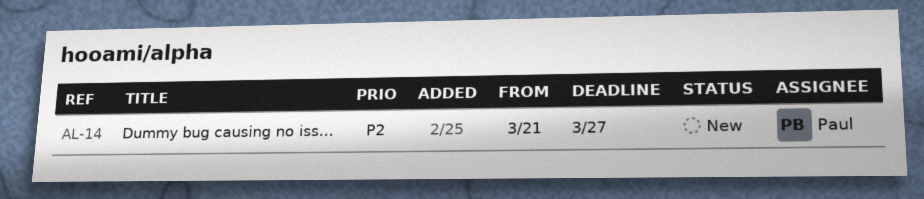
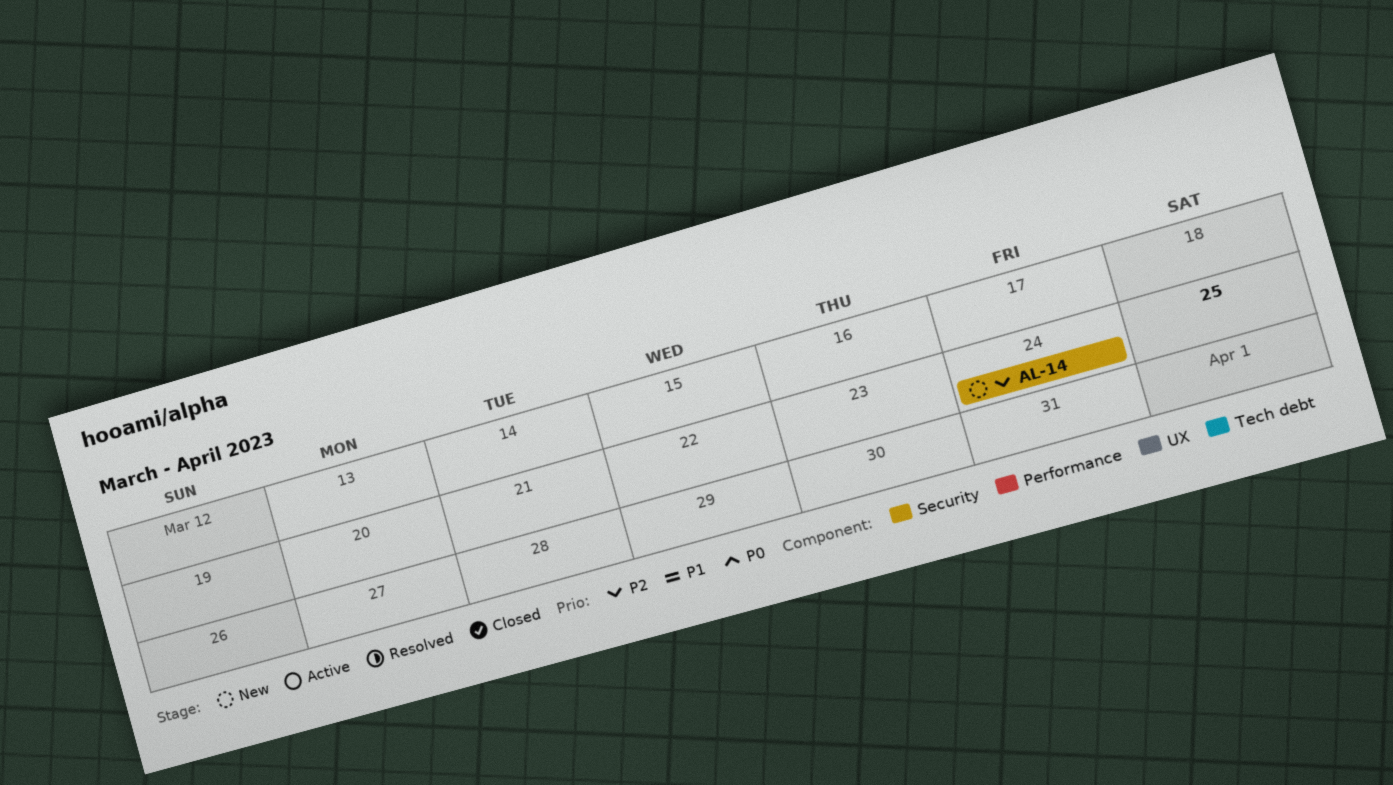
AL-14, start: Mar 21 -> Mar 24
AL-14, due: Mar 27 -> Mar 24

